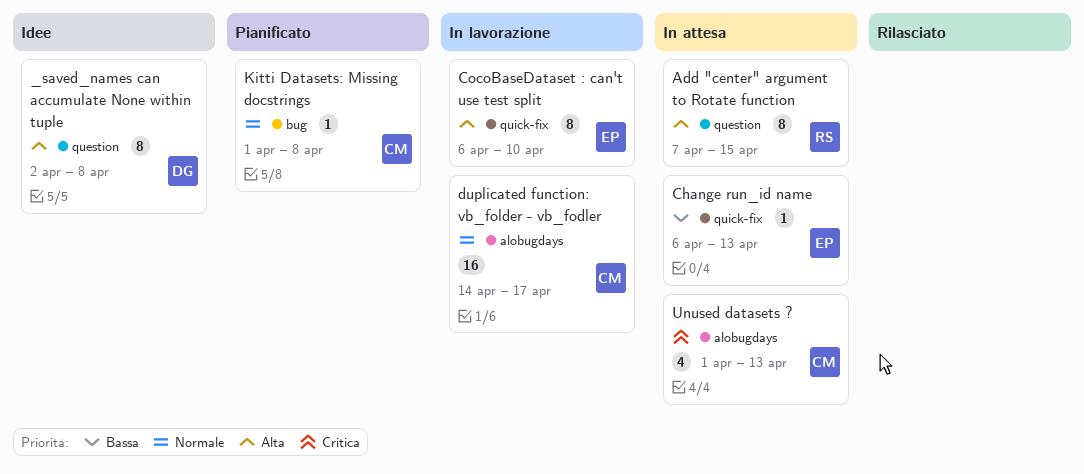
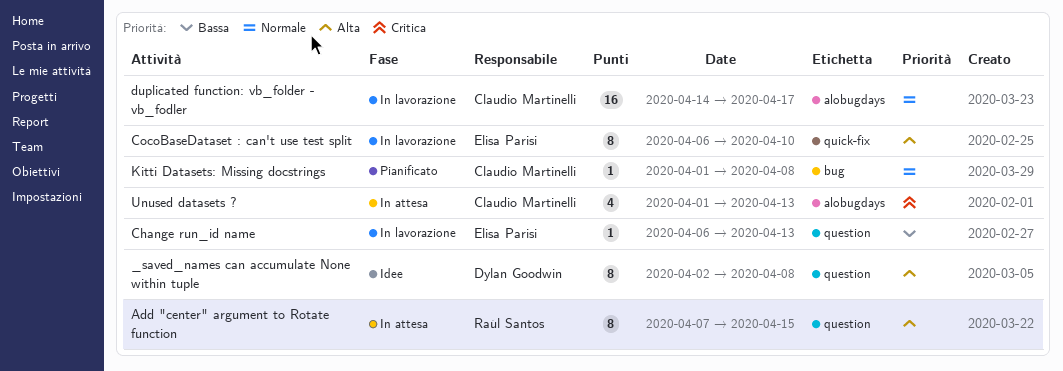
Change run_id name, status: In attesa -> In lavorazione
Change run_id name, label: quick-fix -> question

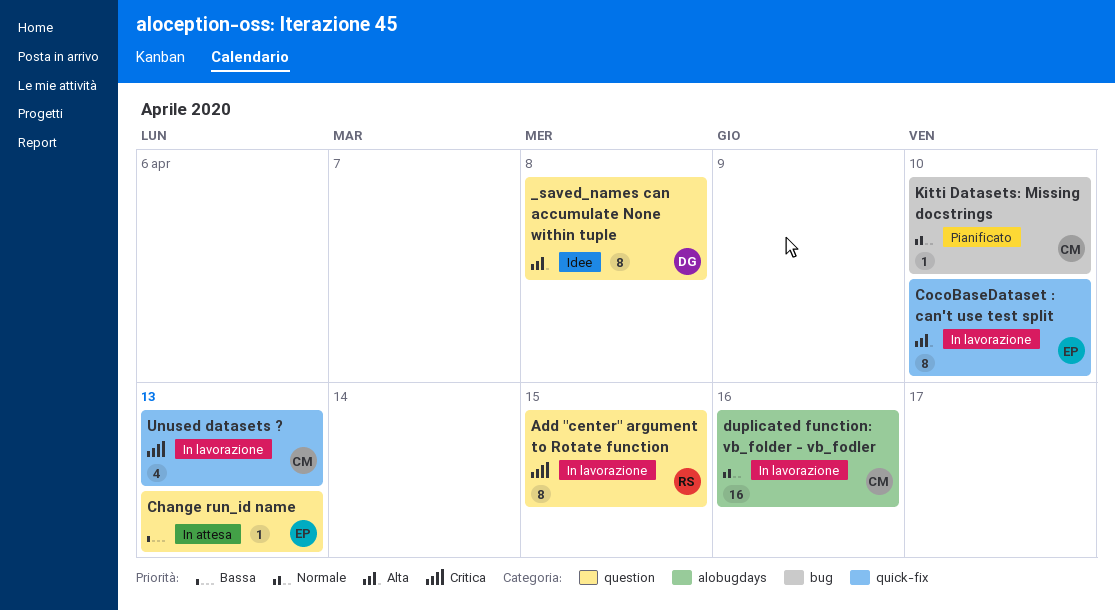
Add "center" argument to Rotate function, status: In attesa -> In lavorazione
Add "center" argument to Rotate function, priority: Alta -> Critica
Change run_id name, status: In lavorazione -> In attesa
duplicated function: vb_folder - vb_fodler, due: Apr 17 -> Apr 16
Kitti Datasets: Missing docstrings, due: Apr 8 -> Apr 10
Unused datasets ?, status: In attesa -> In lavorazione
Unused datasets ?, label: alobugdays -> quick-fix

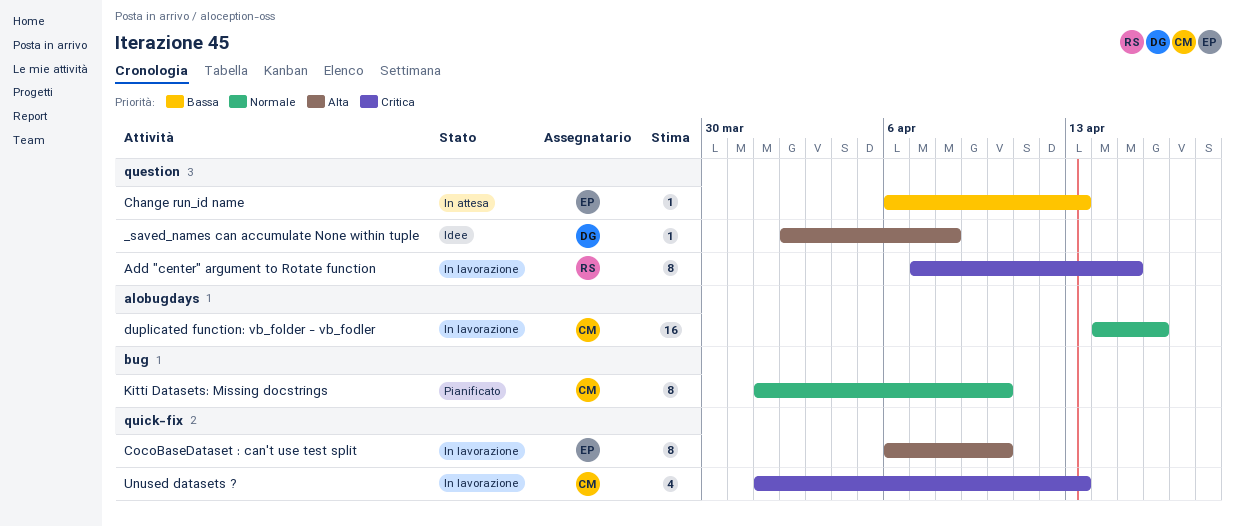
_saved_names can accumulate None within tuple, estimate: 8 -> 1
Kitti Datasets: Missing docstrings, estimate: 1 -> 8

